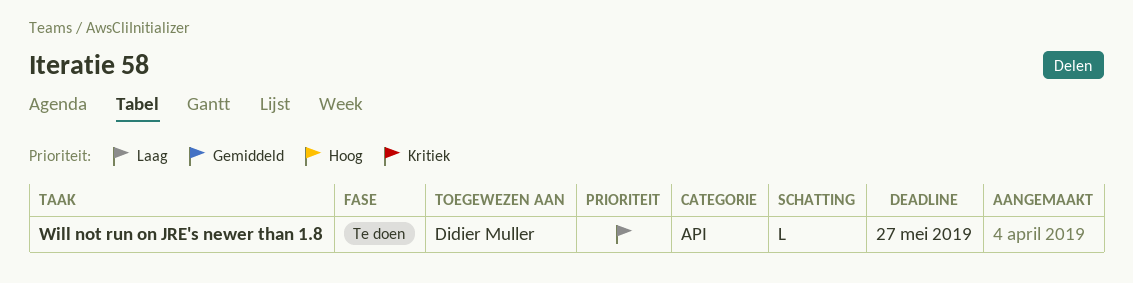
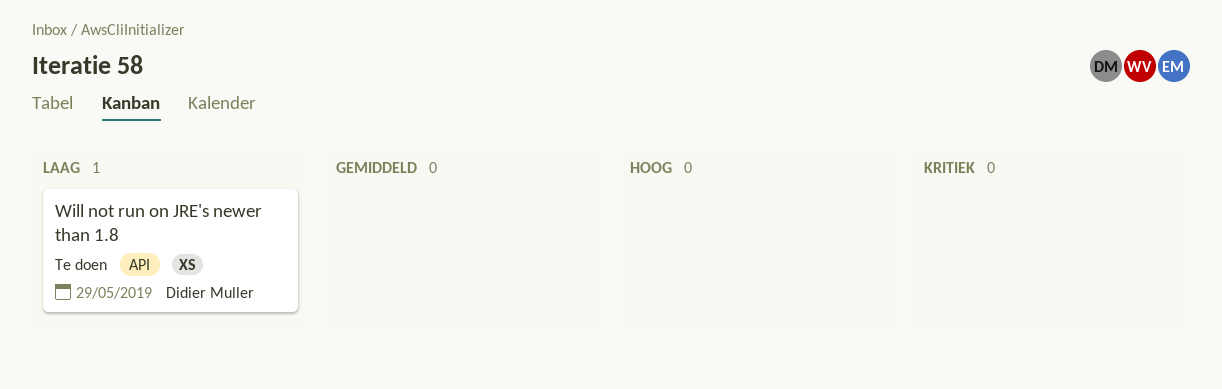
Will not run on JRE's newer than 1.8, estimate: L -> XS
Will not run on JRE's newer than 1.8, due: May 27 -> May 29

